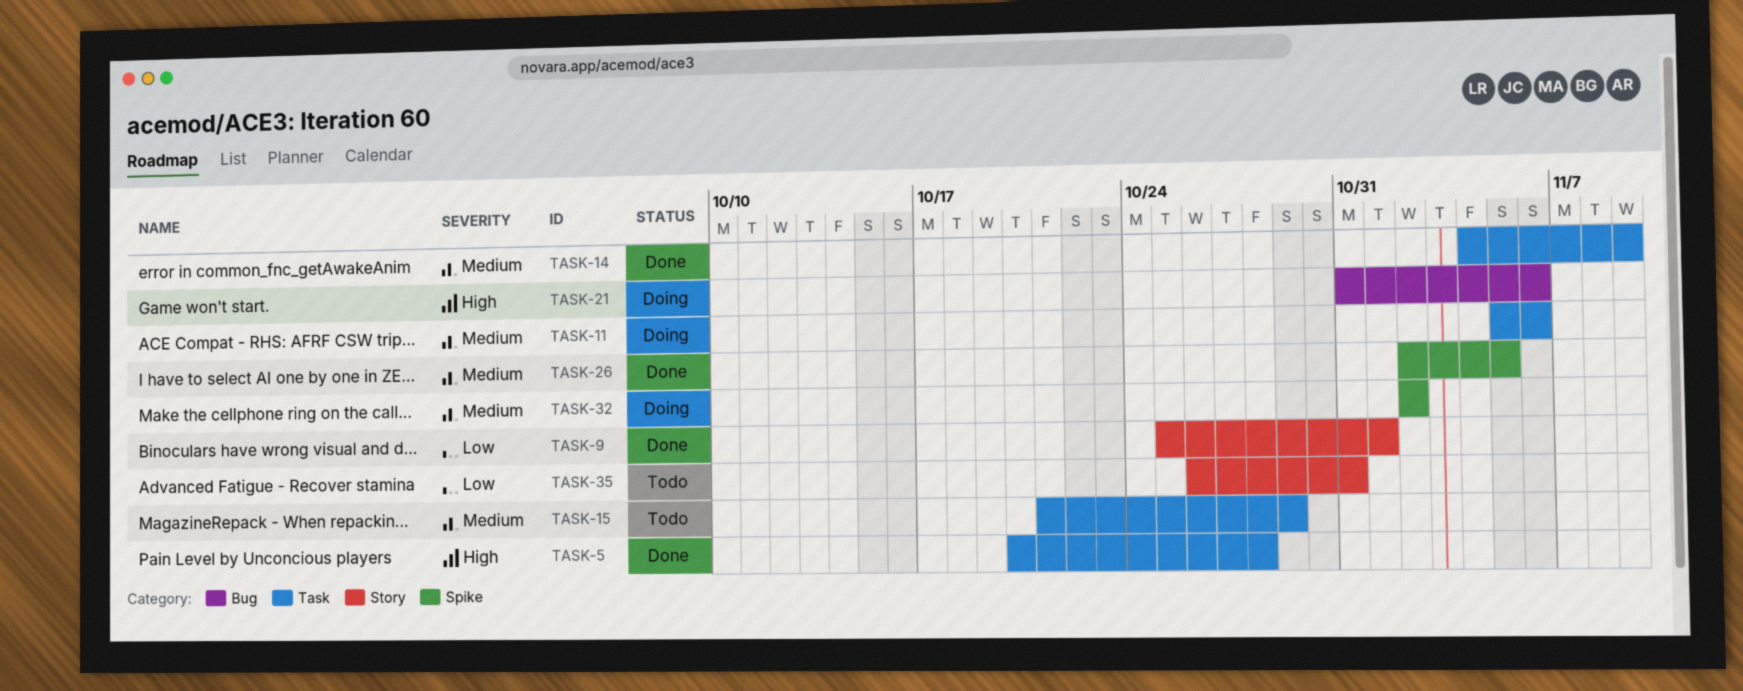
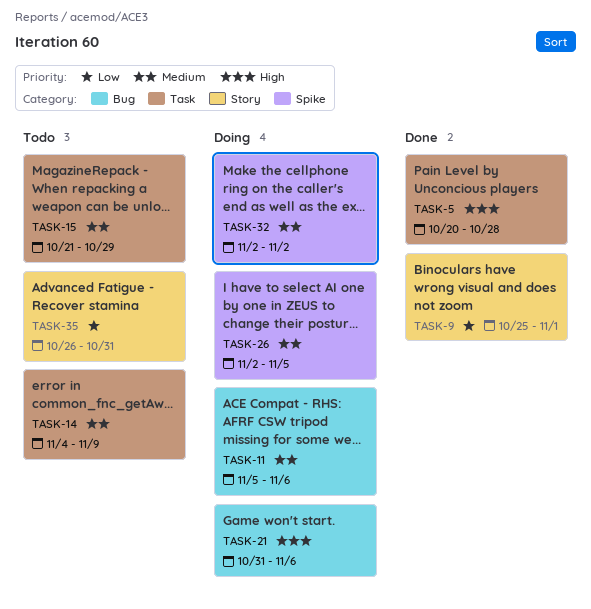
TASK-11, label: Task -> Bug
TASK-14, status: Done -> Todo
TASK-26, status: Done -> Doing

